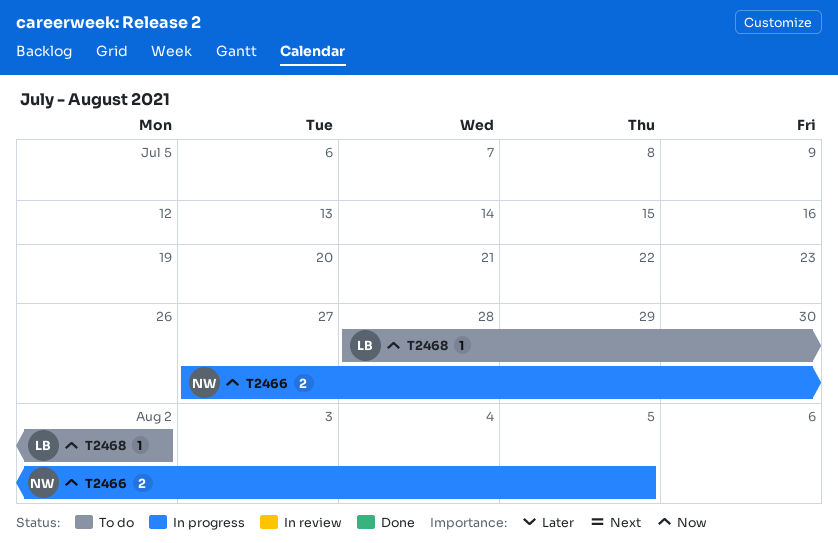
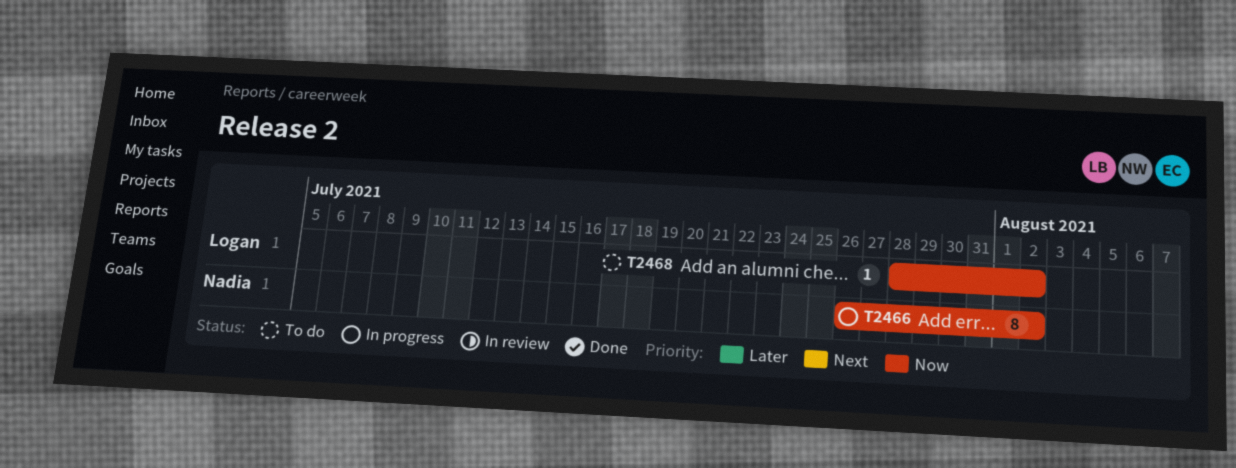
T2466, estimate: 2 -> 8
T2466, start: Jul 27 -> Jul 26
T2466, due: Aug 5 -> Aug 2

